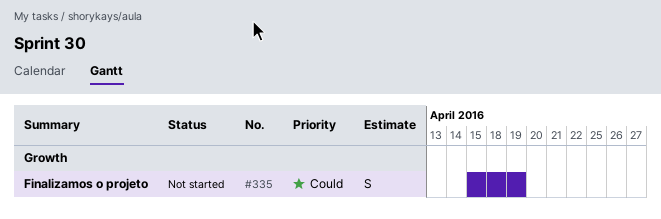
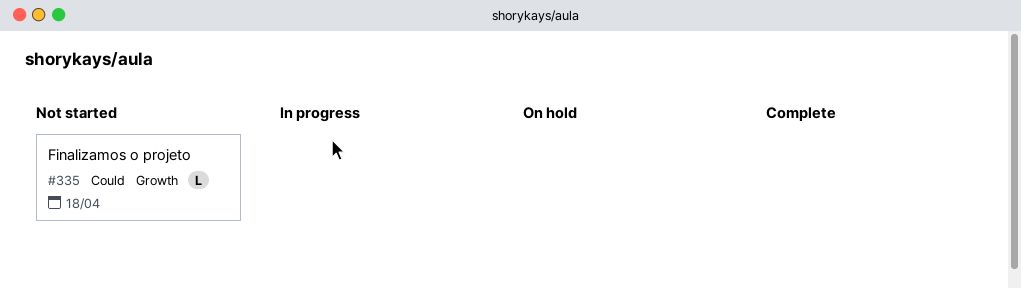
#335, estimate: S -> L
#335, due: Apr 19 -> Apr 18

